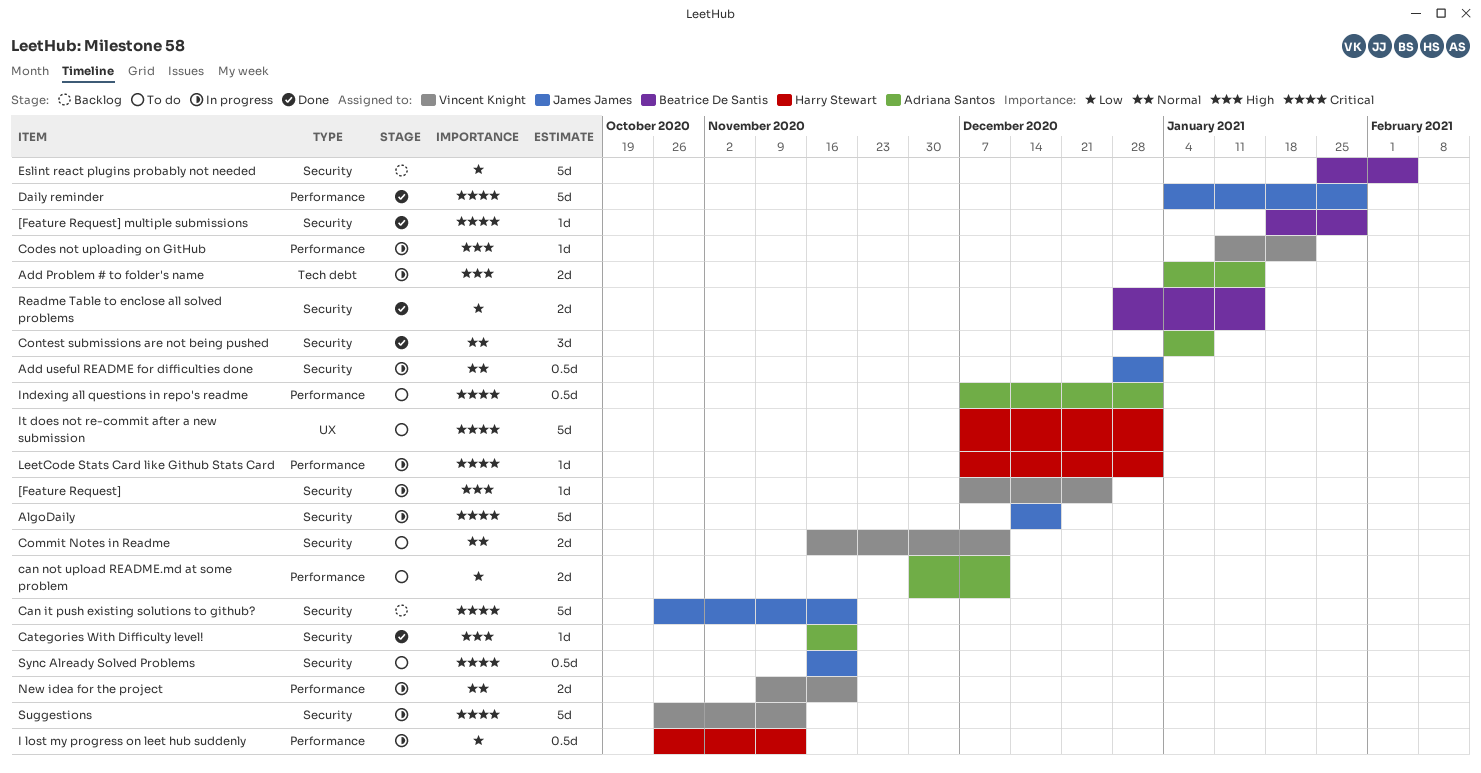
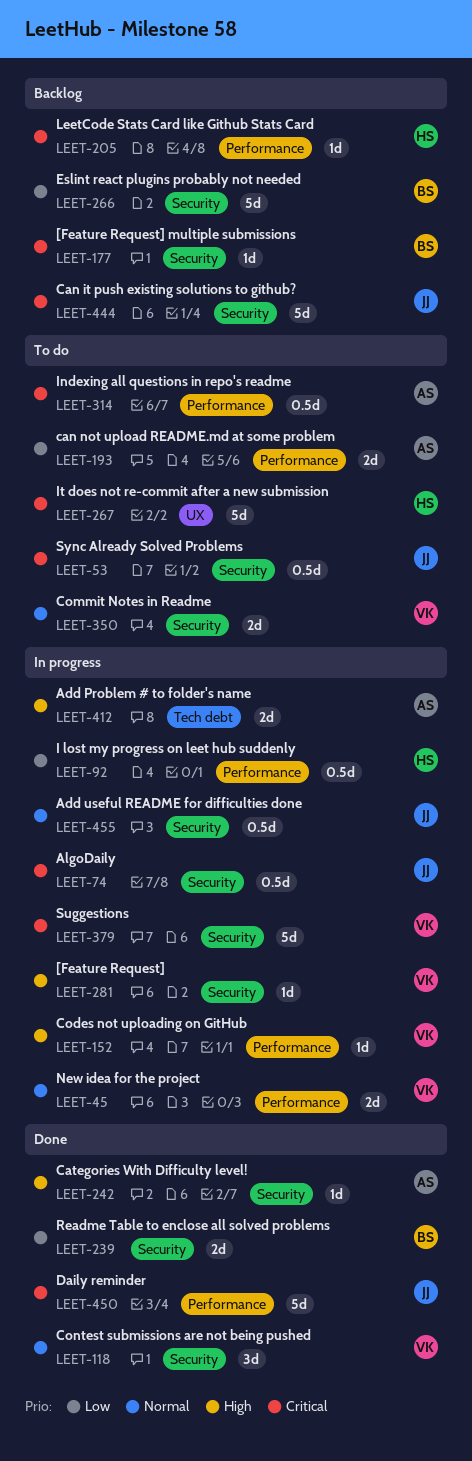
[Feature Request] multiple submissions, status: Done -> Backlog
AlgoDaily, estimate: 5d -> 0.5d
Contest submissions are not being pushed, owner: Adriana Santos -> Vincent Knight
LeetCode Stats Card like Github Stats Card, status: In progress -> Backlog

